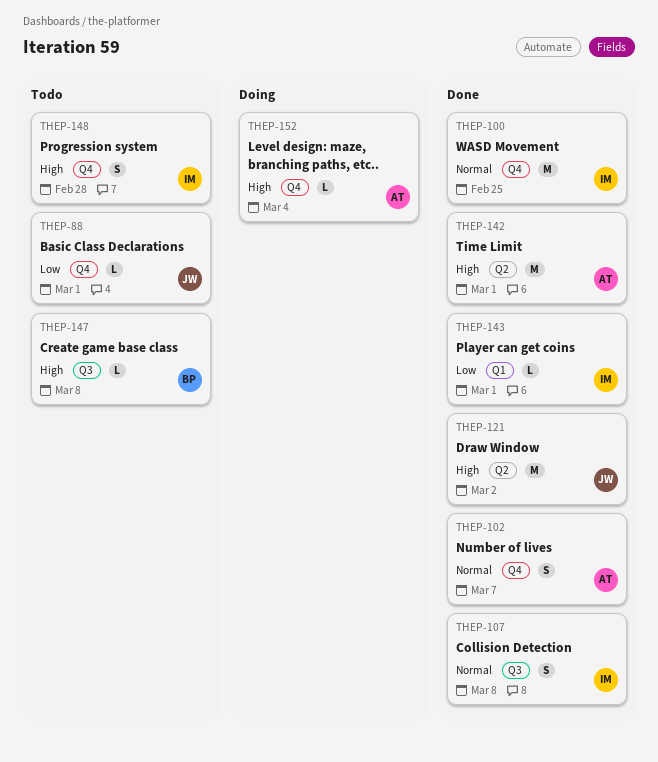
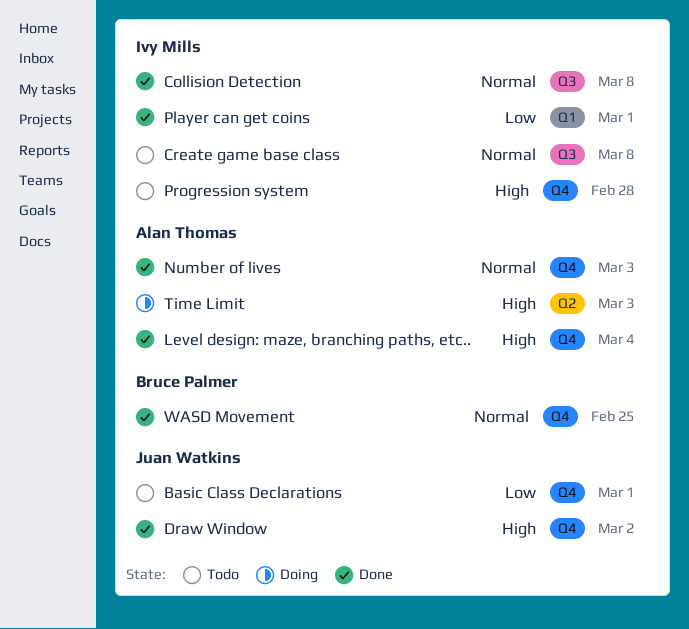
Create game base class, owner: Bruce Palmer -> Ivy Mills
Create game base class, priority: High -> Normal
Draw Window, label: Q2 -> Q4
Level design: maze, branching paths, etc.., status: Doing -> Done
Number of lives, due: Mar 7 -> Mar 3
Time Limit, status: Done -> Doing
Time Limit, due: Mar 1 -> Mar 3
WASD Movement, owner: Ivy Mills -> Bruce Palmer

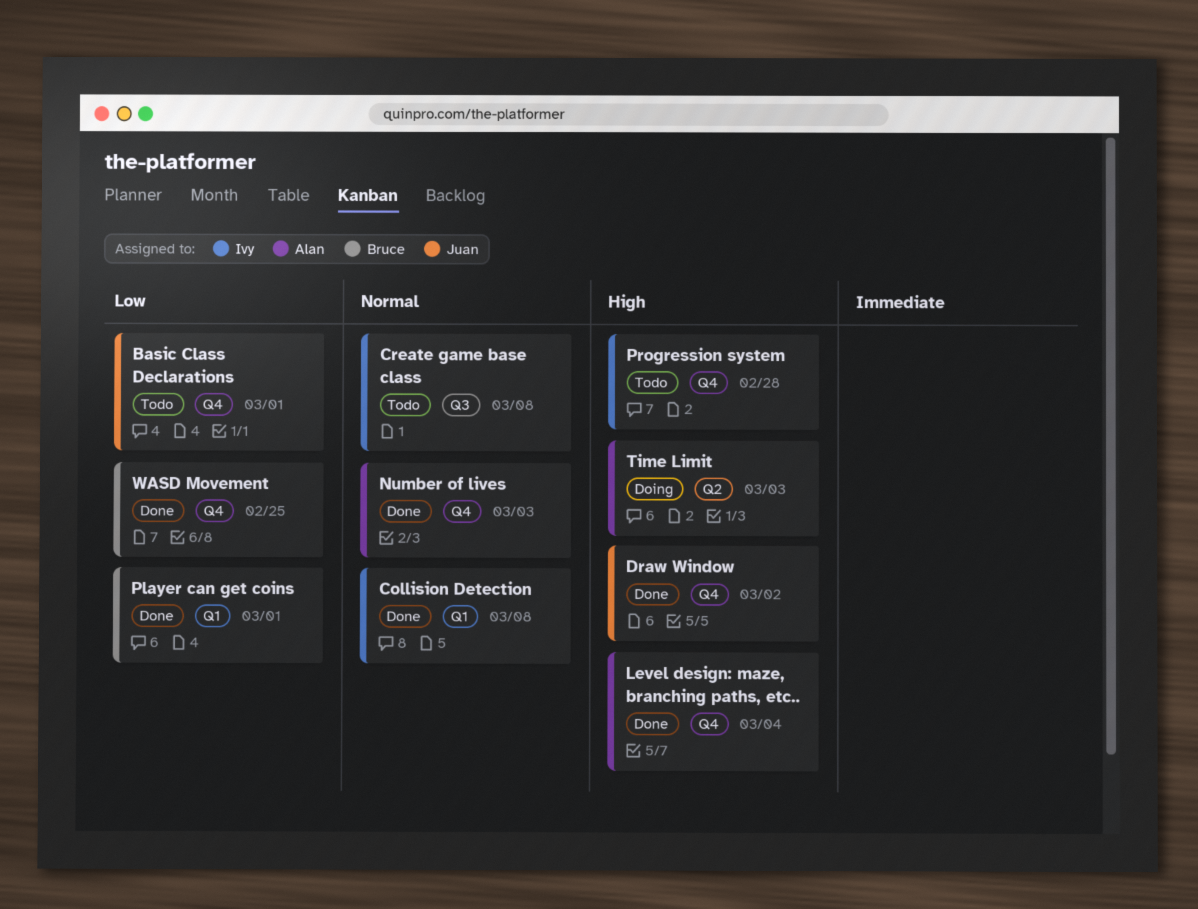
Collision Detection, label: Q3 -> Q1
Player can get coins, owner: Ivy Mills -> Bruce Palmer
WASD Movement, priority: Normal -> Low

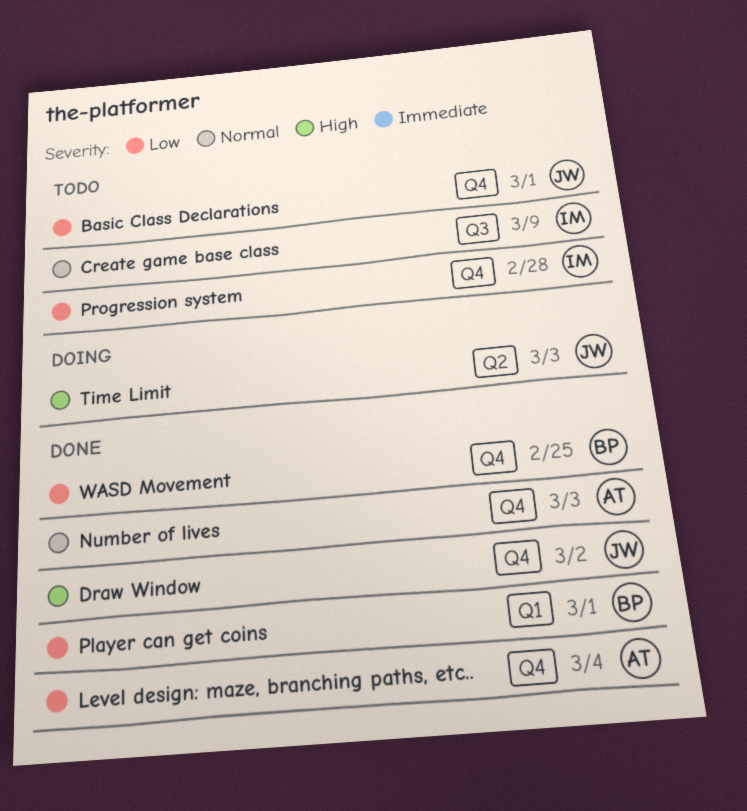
Collision Detection: present -> none
Create game base class, due: Mar 8 -> Mar 9
Level design: maze, branching paths, etc.., priority: High -> Low
Progression system, priority: High -> Low
Time Limit, owner: Alan -> Juan

